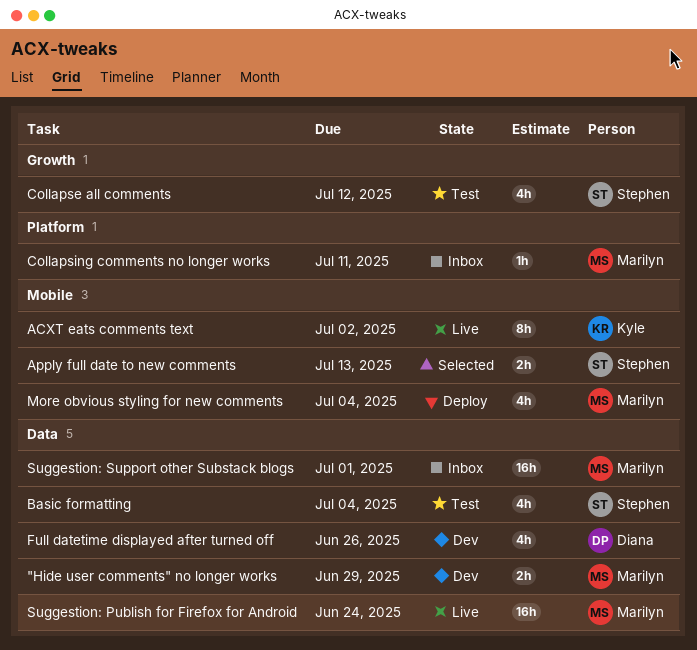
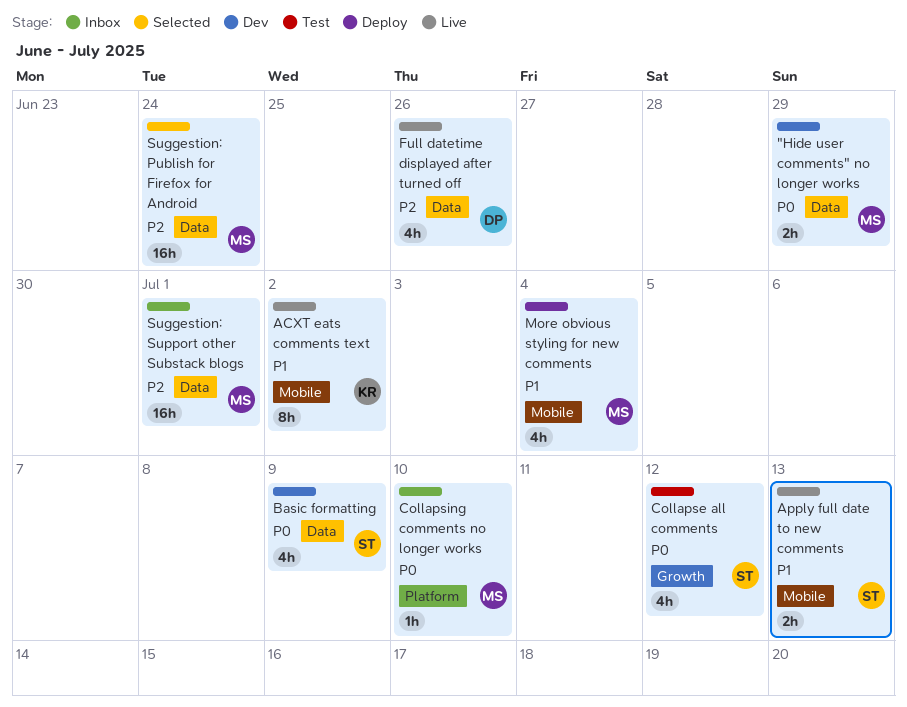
Apply full date to new comments, status: Selected -> Live
Basic formatting, status: Test -> Dev
Basic formatting, due: Jul 4 -> Jul 9
Collapsing comments no longer works, due: Jul 11 -> Jul 10
Full datetime displayed after turned off, status: Dev -> Live
Suggestion: Publish for Firefox for Android, status: Live -> Selected

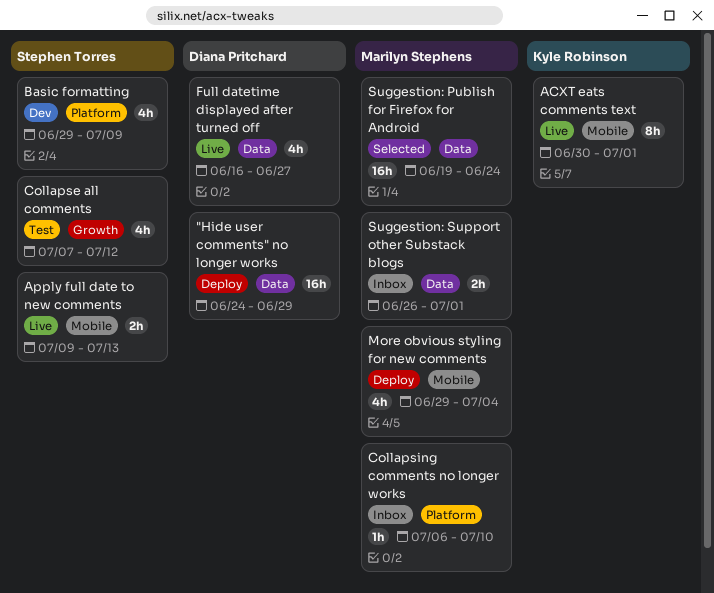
"Hide user comments" no longer works, status: Dev -> Deploy
"Hide user comments" no longer works, owner: Marilyn Stephens -> Diana Pritchard
"Hide user comments" no longer works, estimate: 2h -> 16h
ACXT eats comments text, due: Jul 2 -> Jul 1
Basic formatting, label: Data -> Platform
Full datetime displayed after turned off, due: Jun 26 -> Jun 27
Suggestion: Support other Substack blogs, estimate: 16h -> 2h

